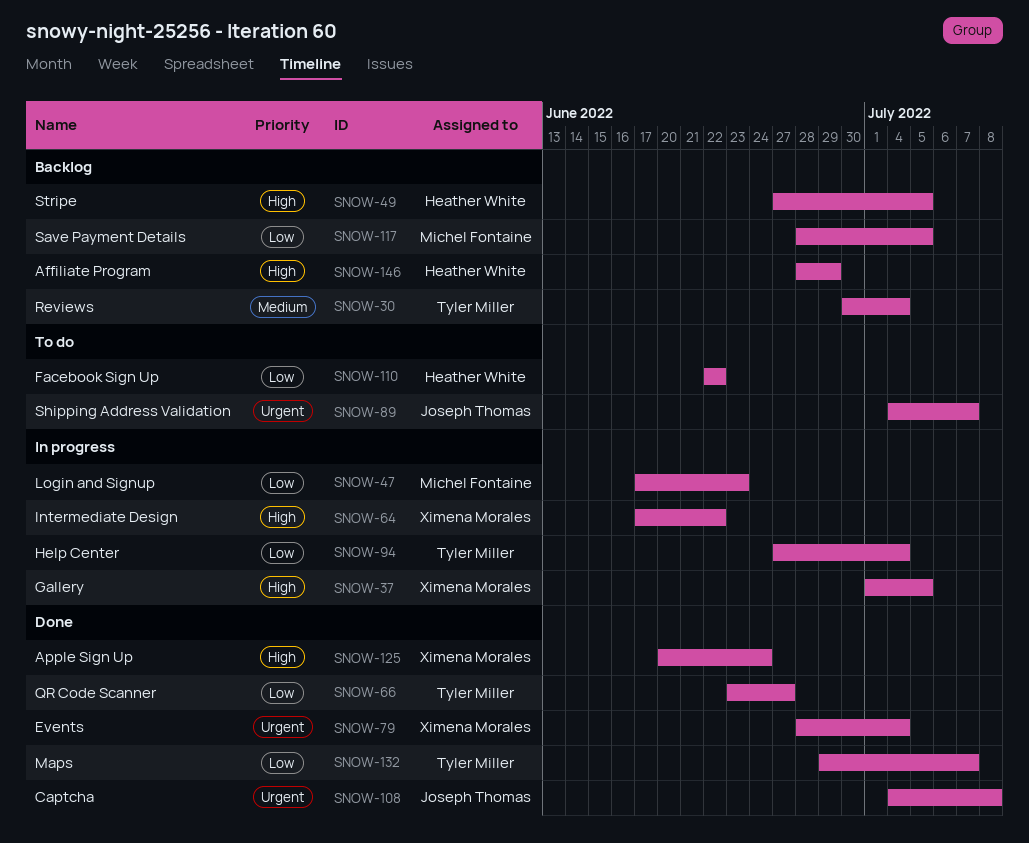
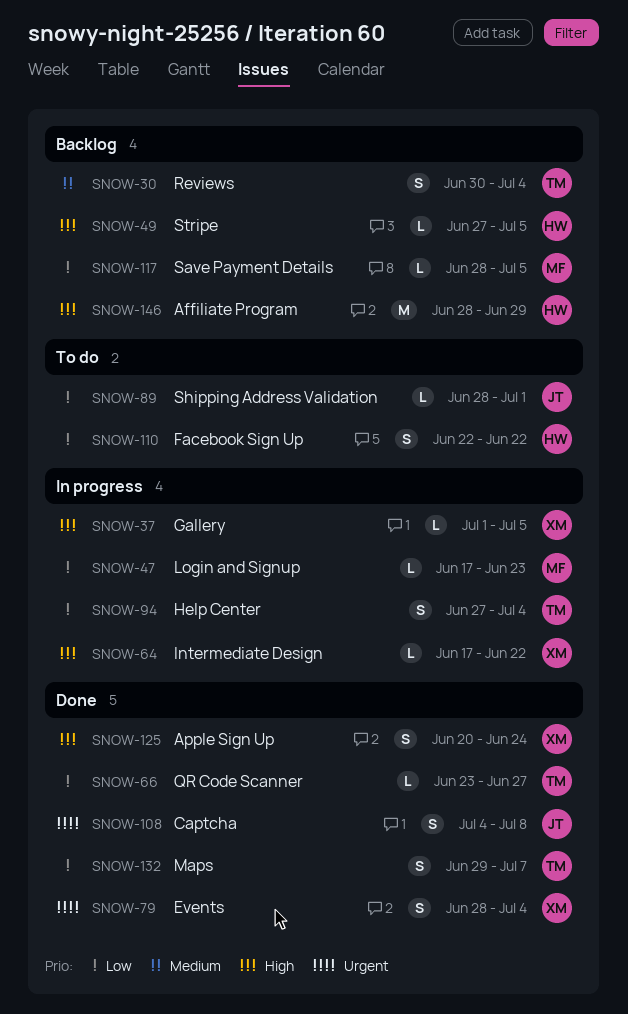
SNOW-89, priority: Urgent -> Low
SNOW-89, start: Jul 4 -> Jun 28
SNOW-89, due: Jul 7 -> Jul 1

